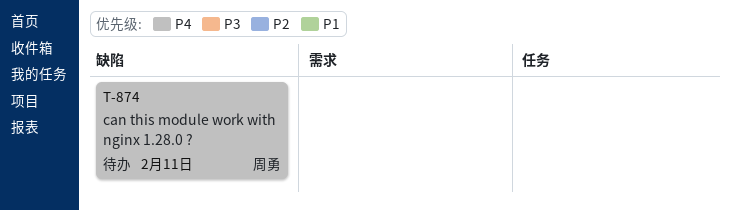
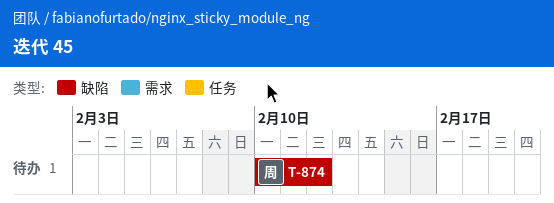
T-874, due: Feb 11 -> Feb 12

